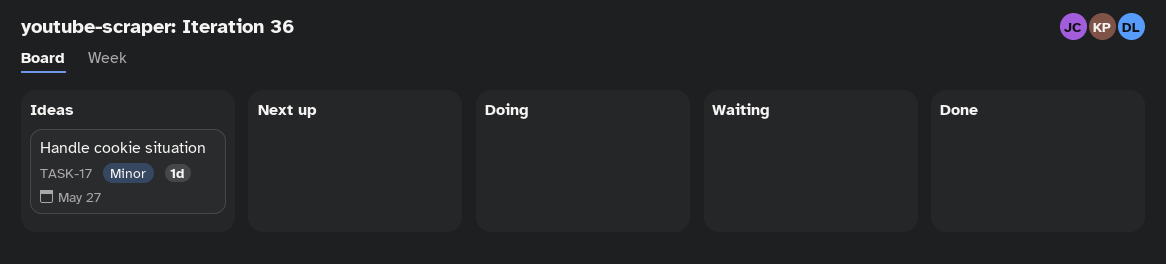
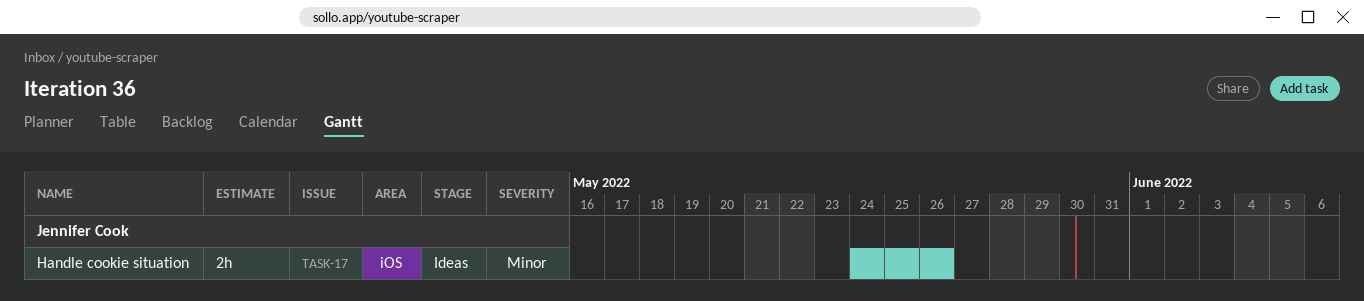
TASK-17, estimate: 1d -> 2h
TASK-17, due: May 27 -> May 26

